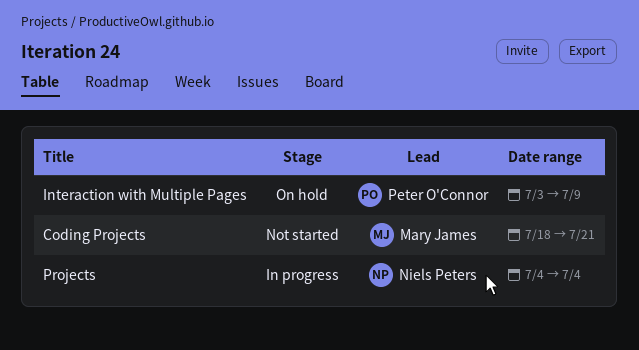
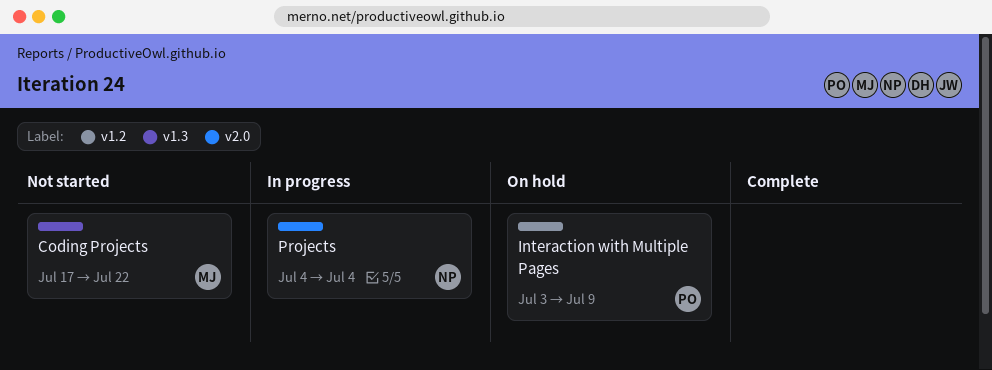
Coding Projects, start: Jul 18 -> Jul 17
Coding Projects, due: Jul 21 -> Jul 22

